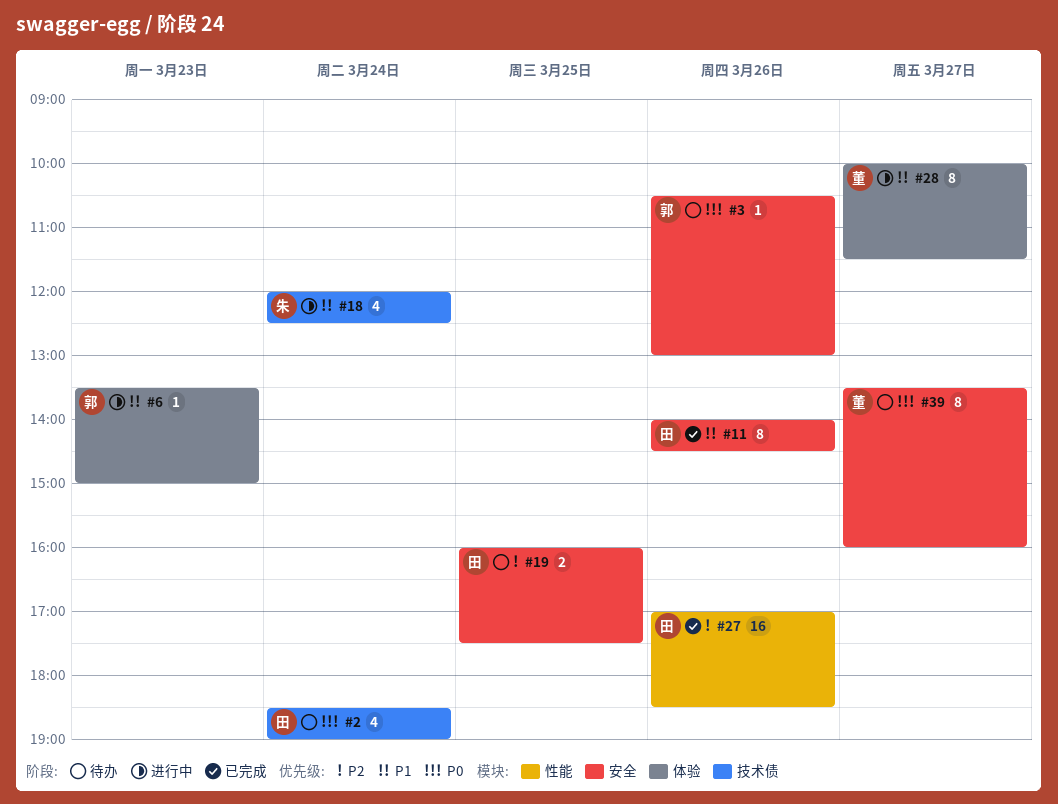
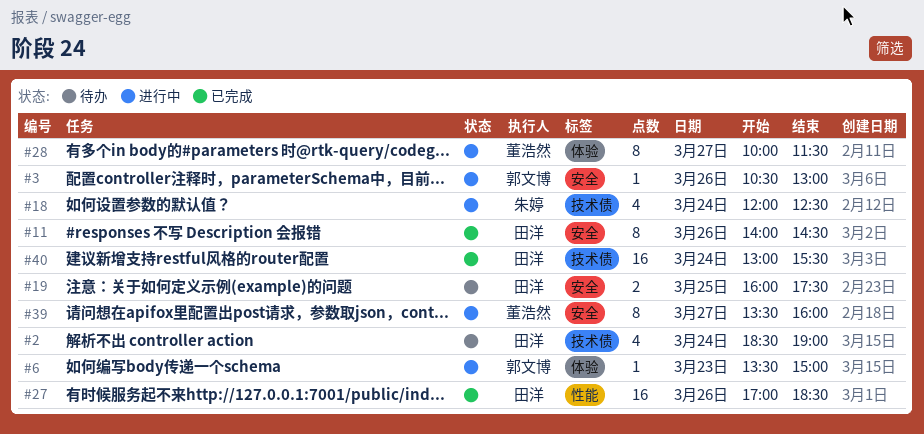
#3, status: 待办 -> 进行中
#39, status: 待办 -> 进行中
#40: none -> present

